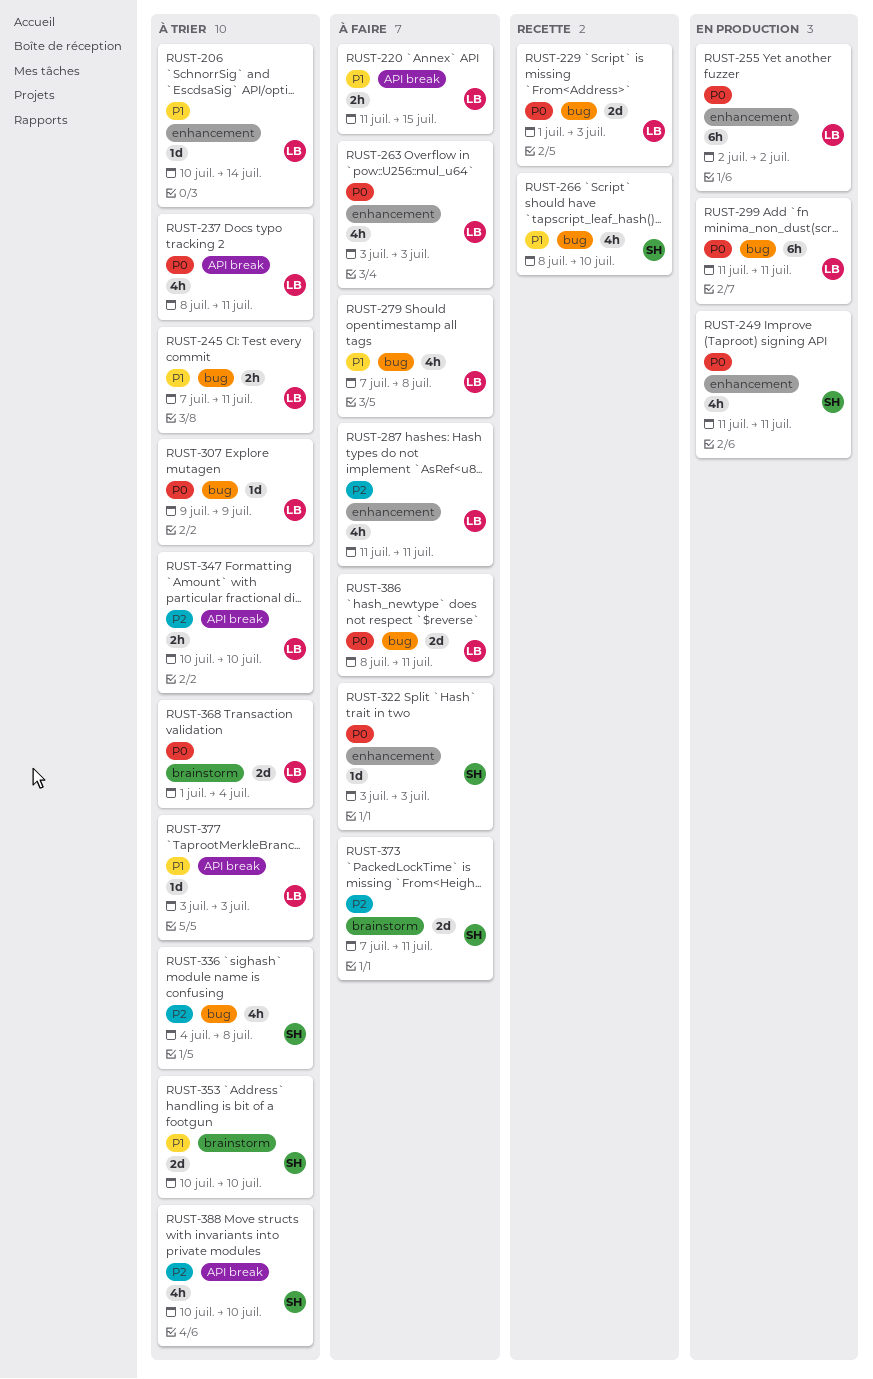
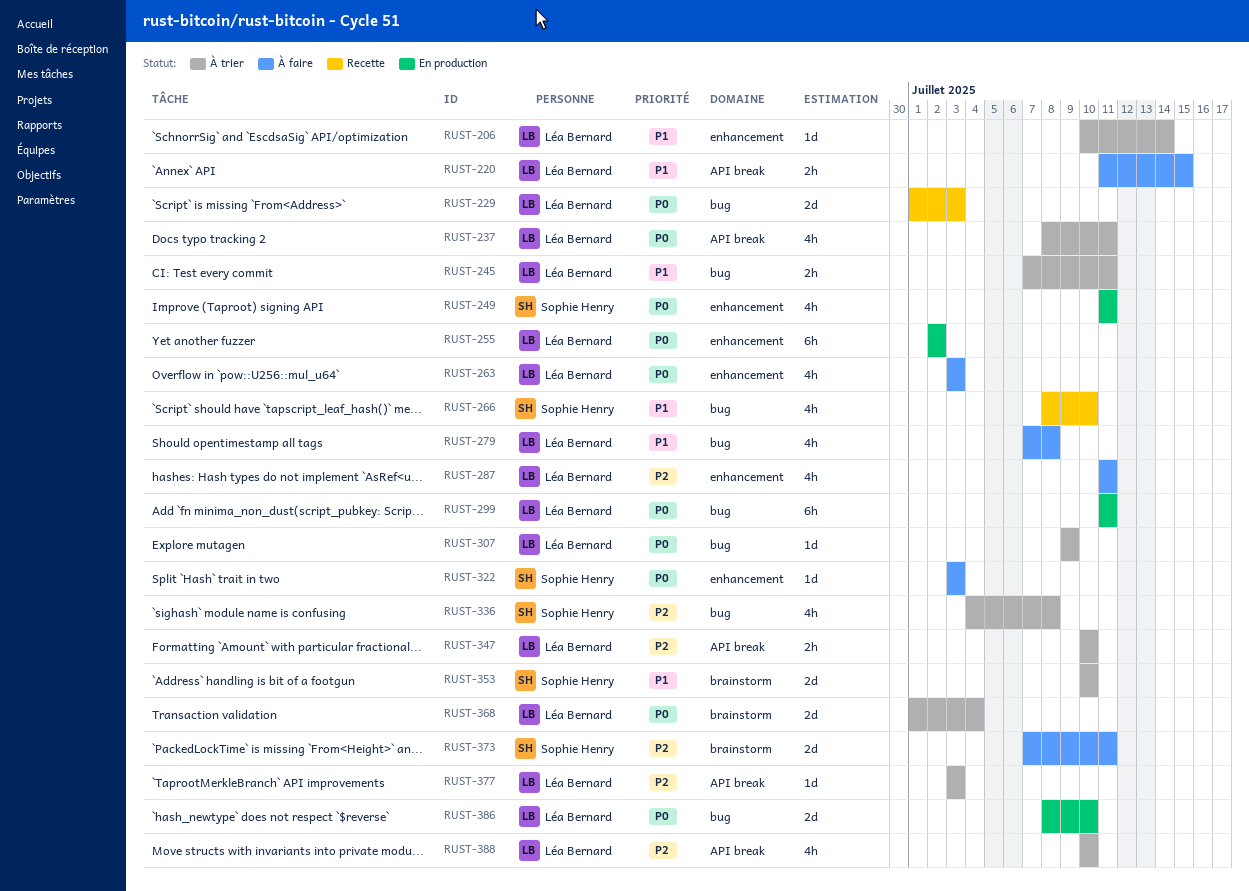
RUST-377, priority: P1 -> P2
RUST-386, status: À faire -> En production
RUST-386, due: Jul 11 -> Jul 10
RUST-388, owner: Sophie Henry -> Léa Bernard

